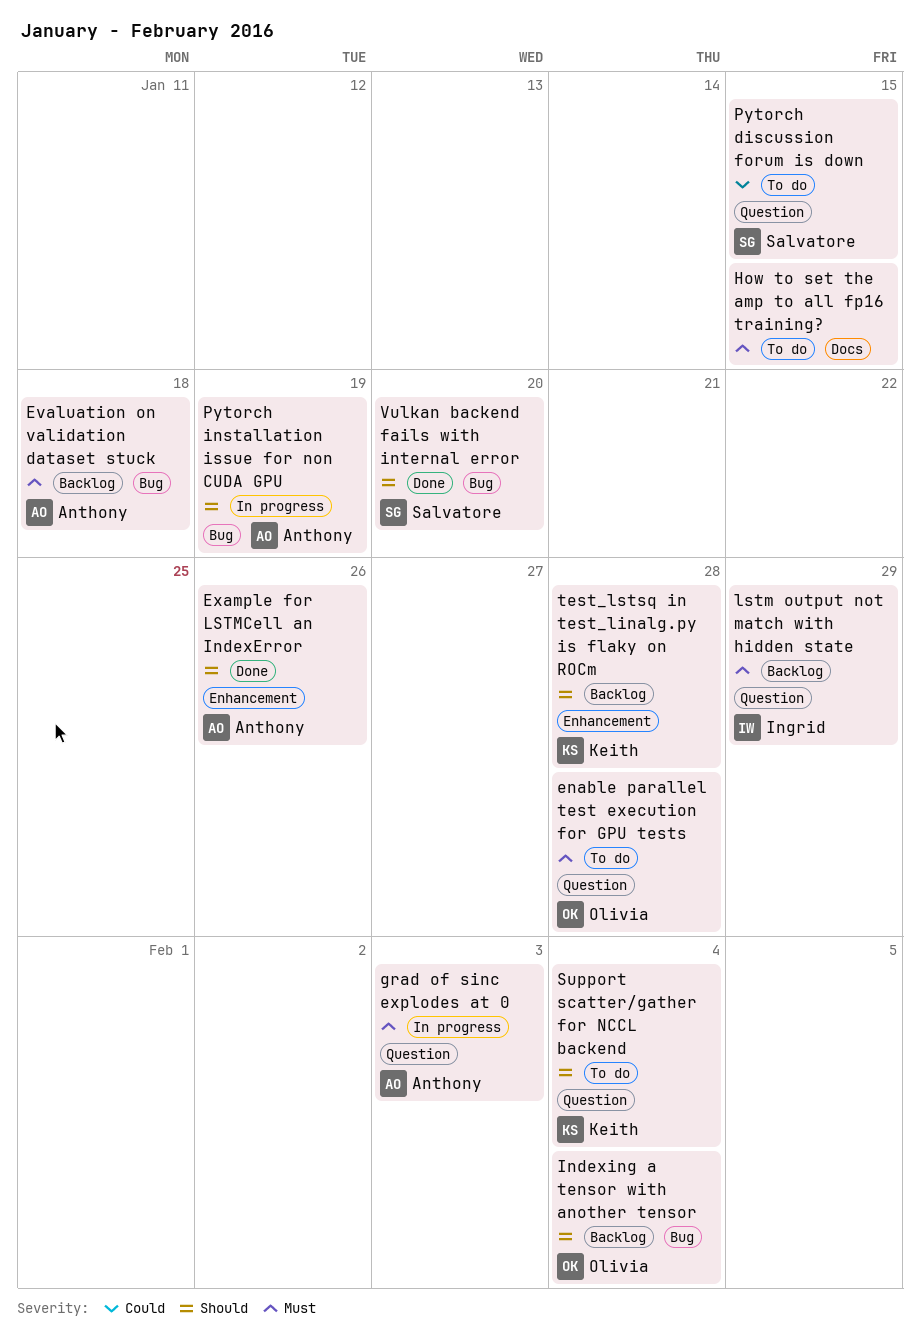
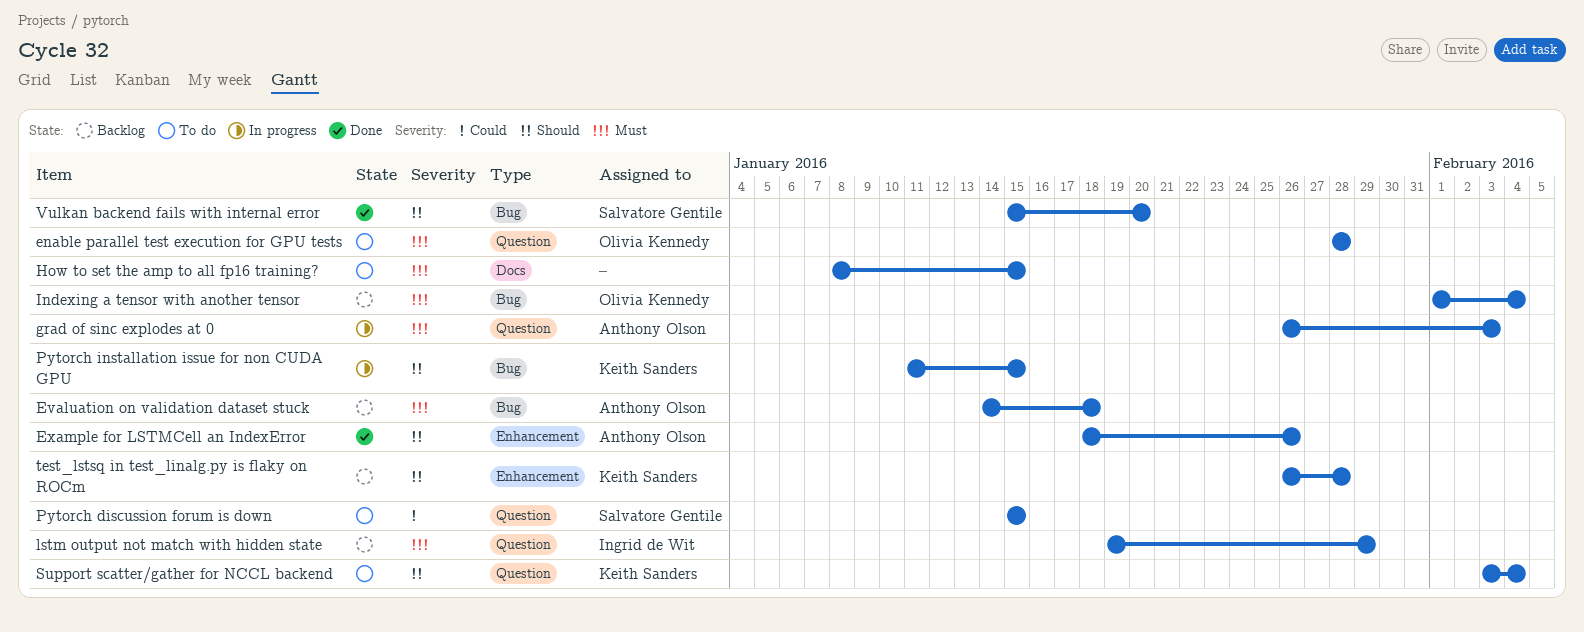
Indexing a tensor with another tensor, priority: Should -> Must
Pytorch installation issue for non CUDA GPU, owner: Anthony Olson -> Keith Sanders
Pytorch installation issue for non CUDA GPU, due: Jan 19 -> Jan 15

